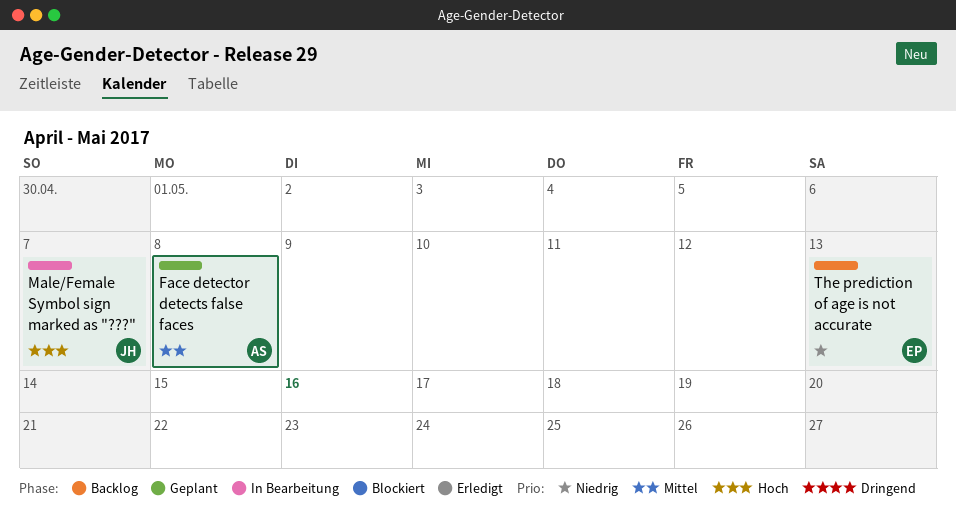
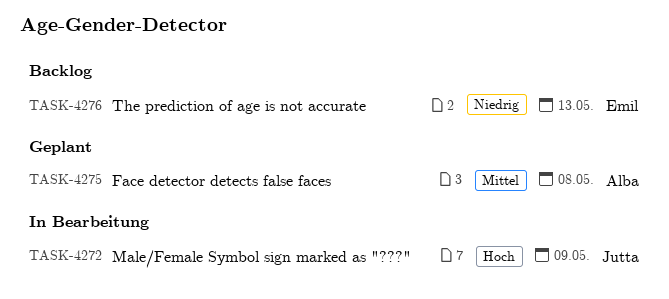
Male/Female Symbol sign marked as "???", due: May 7 -> May 9

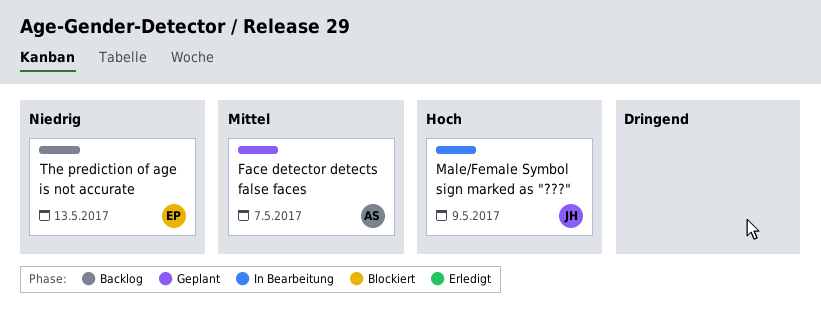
Face detector detects false faces, due: May 8 -> May 7

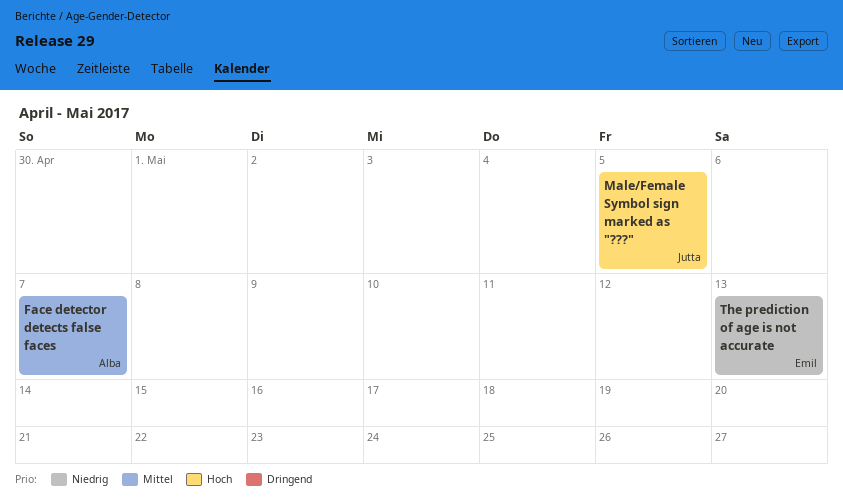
Male/Female Symbol sign marked as "???", due: May 9 -> May 5

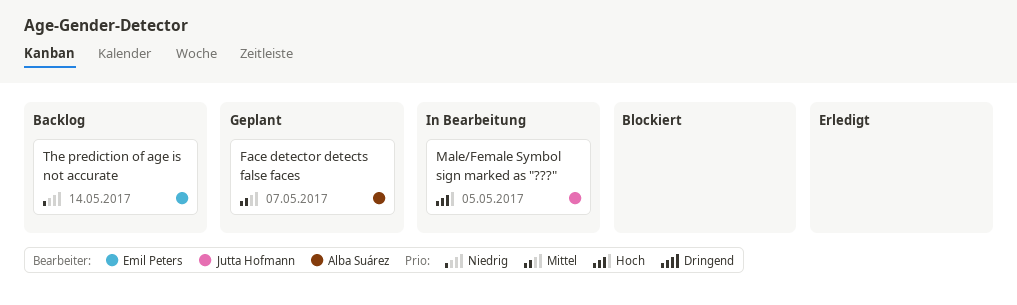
The prediction of age is not accurate, due: May 13 -> May 14

